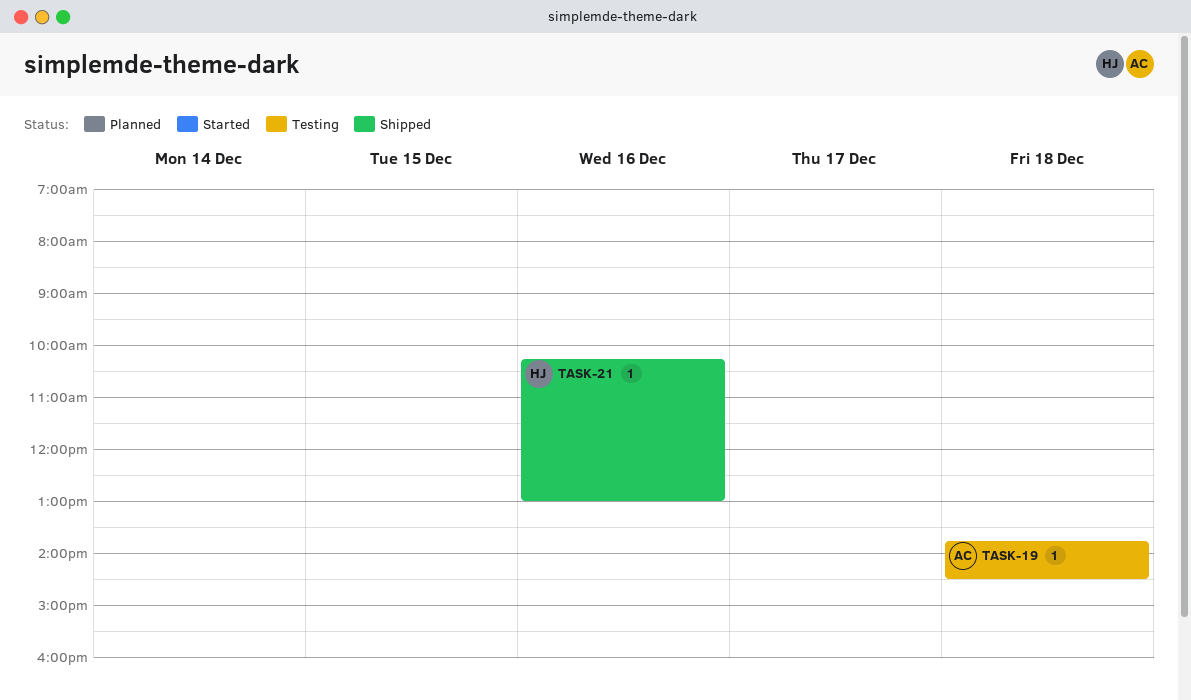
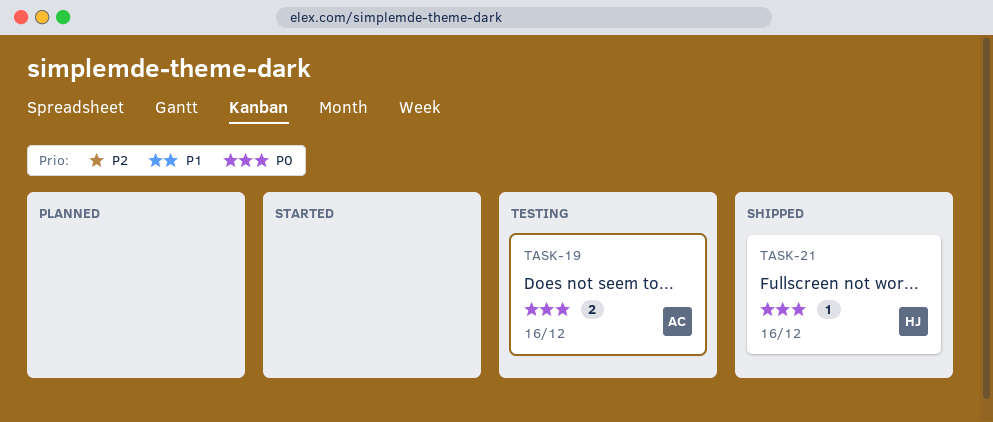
TASK-19, estimate: 1 -> 2
TASK-19, day: Dec 18 -> Dec 16

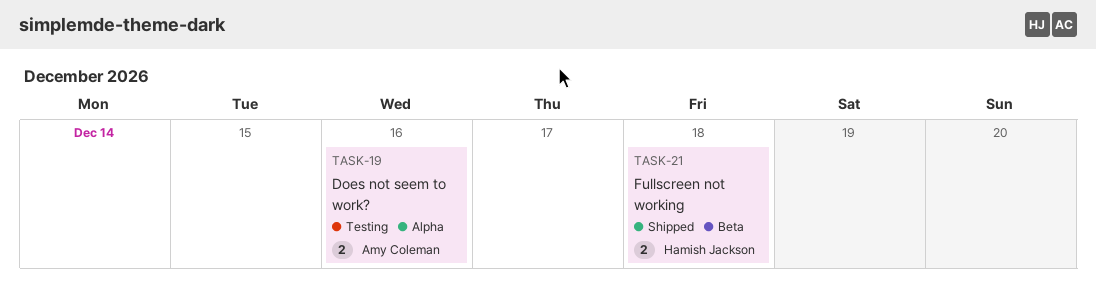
TASK-21, estimate: 1 -> 2
TASK-21, day: Dec 16 -> Dec 18

